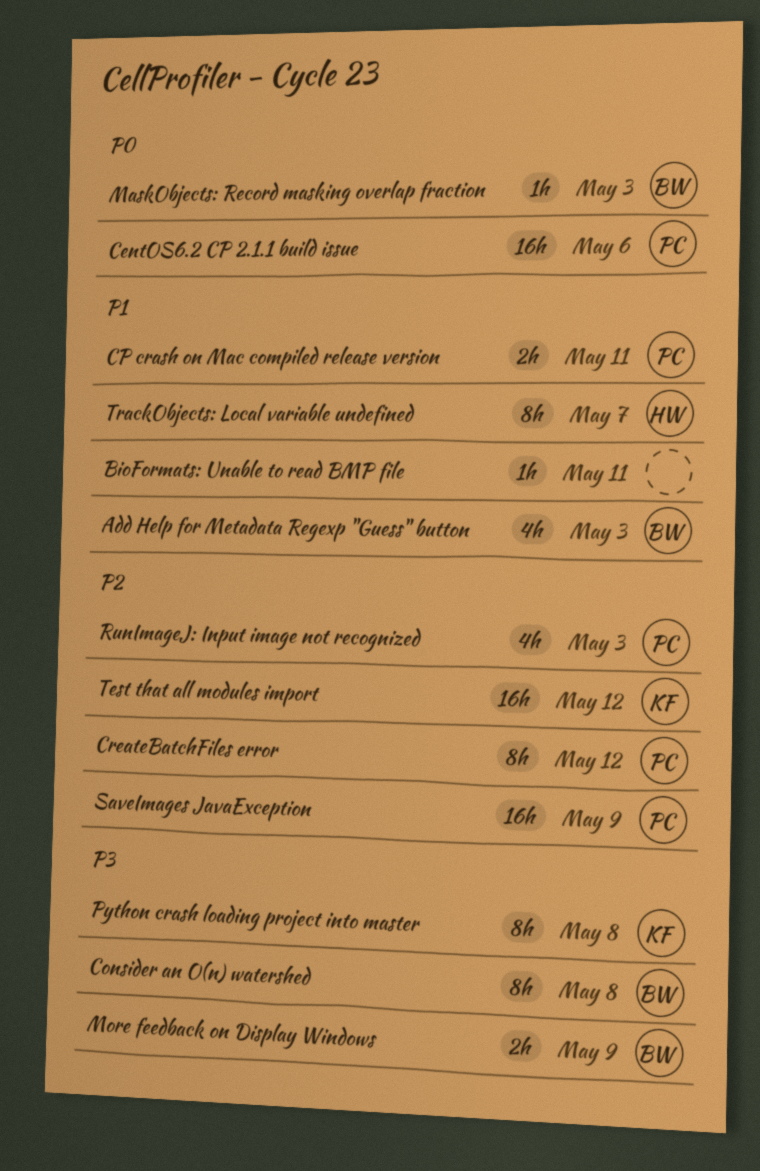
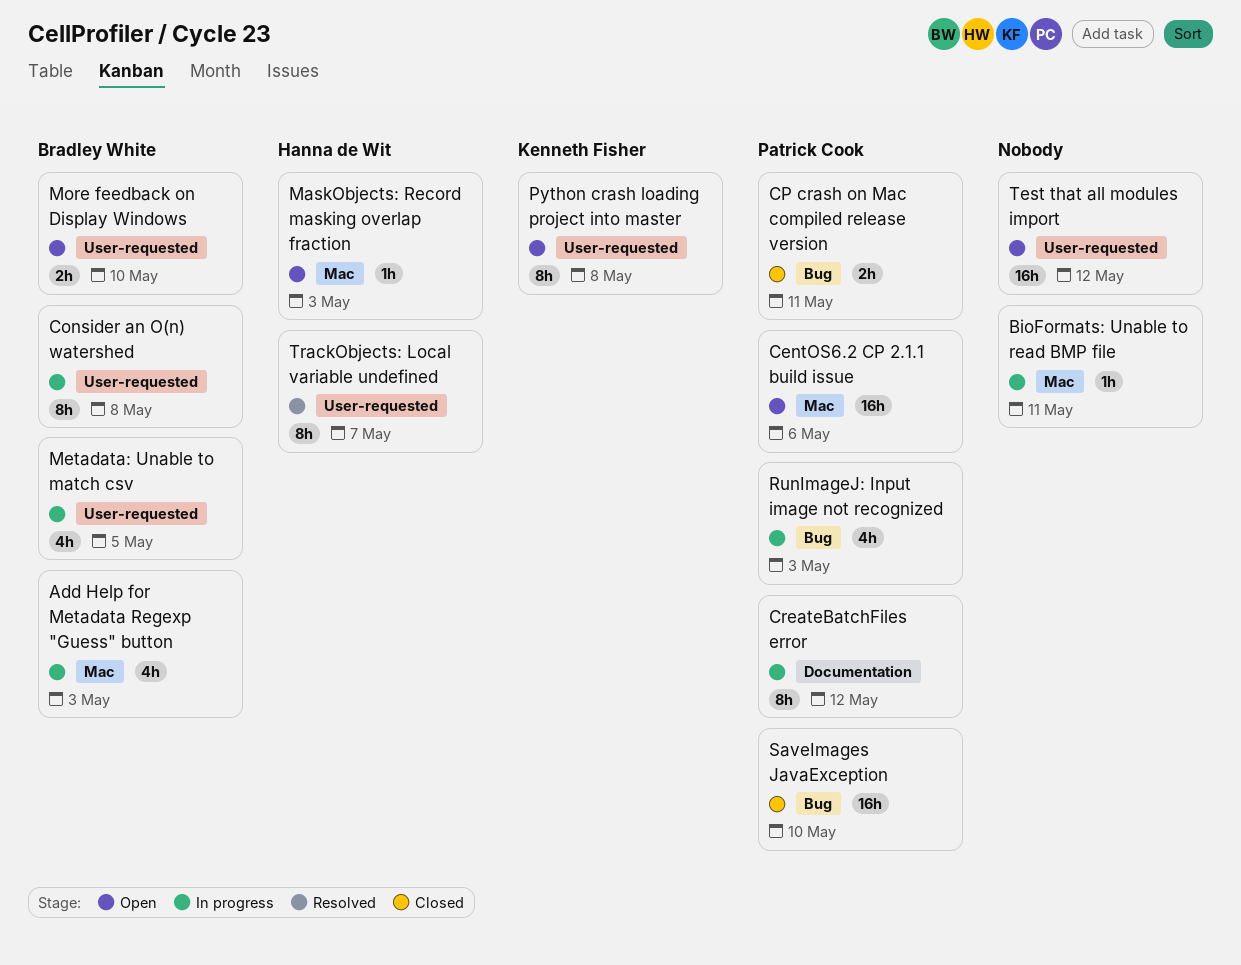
MaskObjects: Record masking overlap fraction, owner: Bradley White -> Hanna de Wit
Metadata: Unable to match csv: none -> present
More feedback on Display Windows, due: May 9 -> May 10
SaveImages JavaException, due: May 9 -> May 10
Test that all modules import, owner: Kenneth Fisher -> none

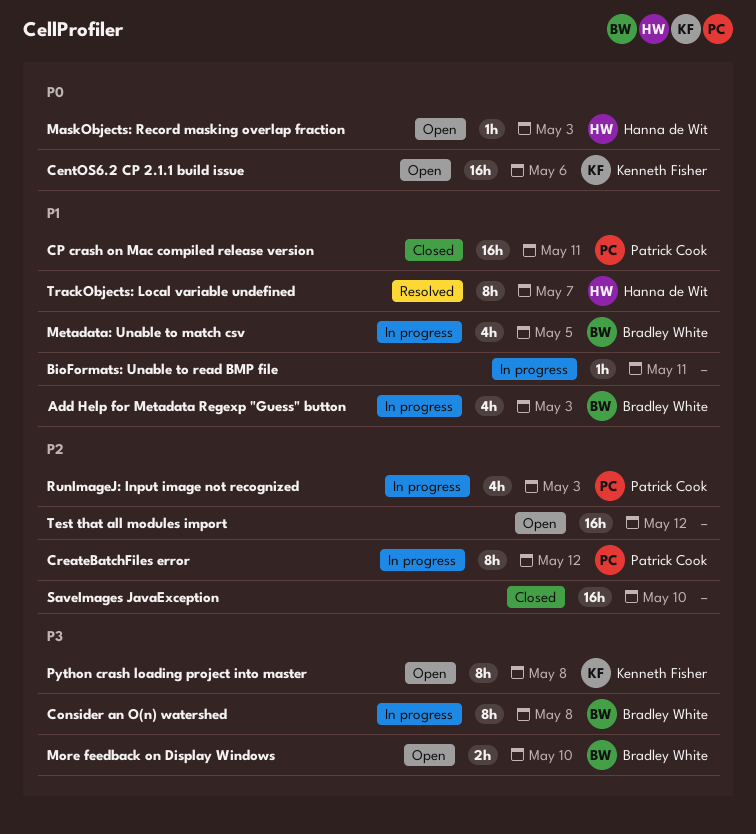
CentOS6.2 CP 2.1.1 build issue, owner: Patrick Cook -> Kenneth Fisher
CP crash on Mac compiled release version, estimate: 2h -> 16h
SaveImages JavaException, owner: Patrick Cook -> none

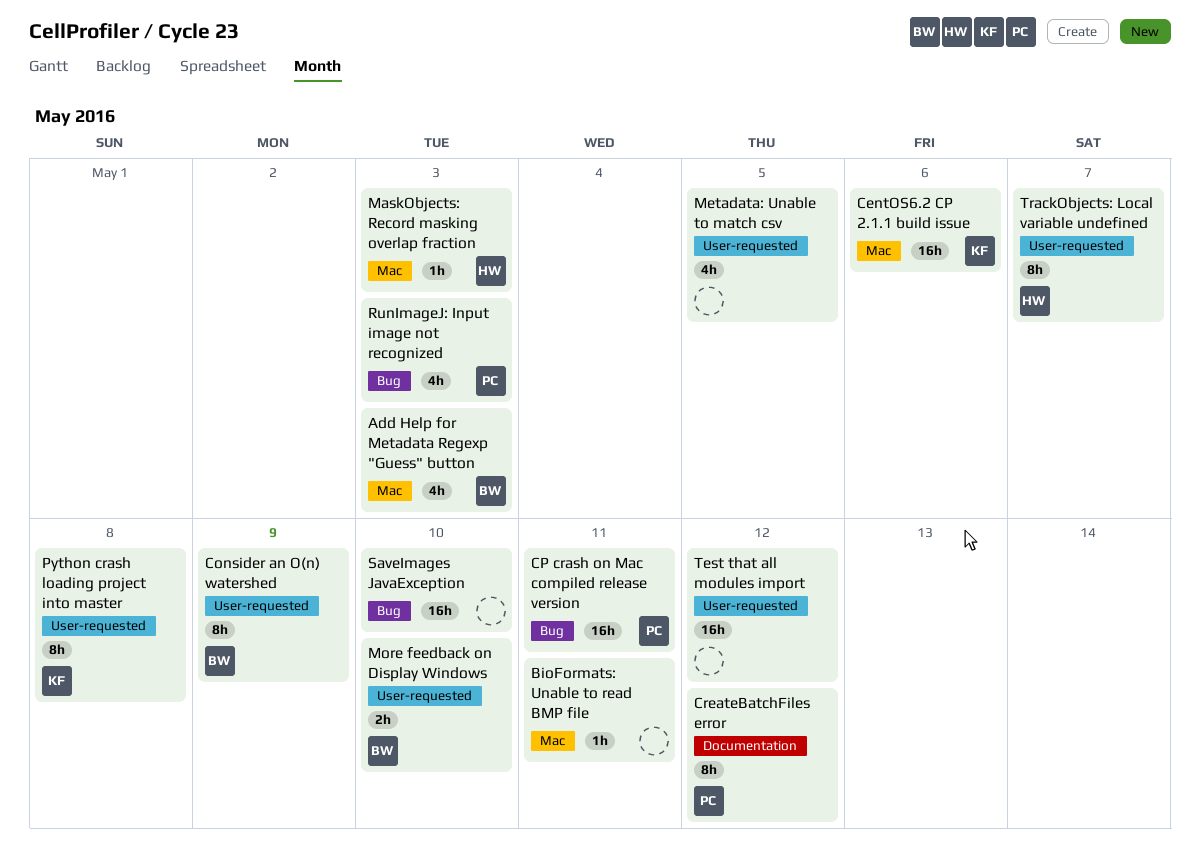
Consider an O(n) watershed, due: May 8 -> May 9
Metadata: Unable to match csv, owner: Bradley White -> none

